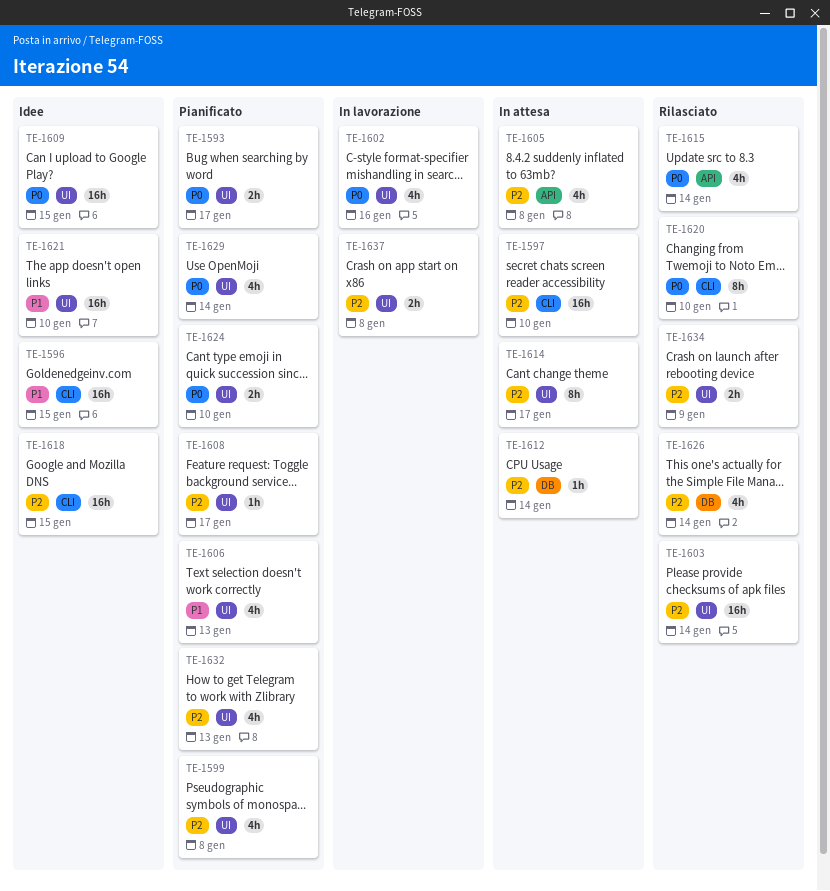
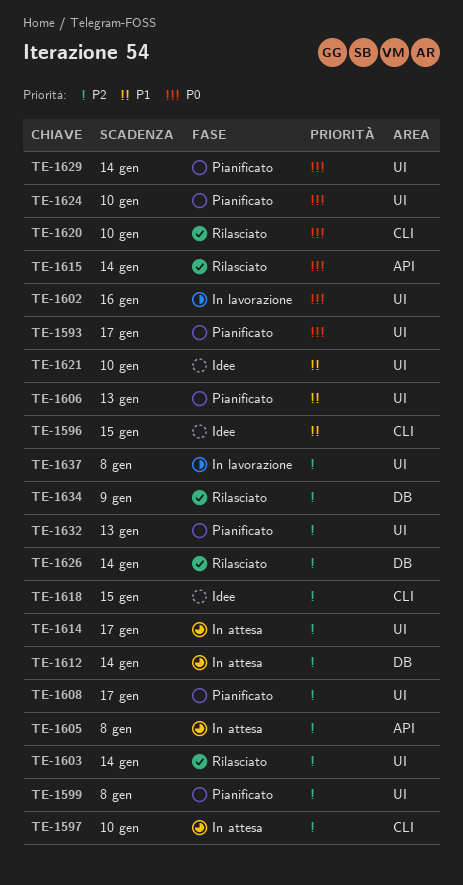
TE-1609: present -> none
TE-1634, label: UI -> DB

